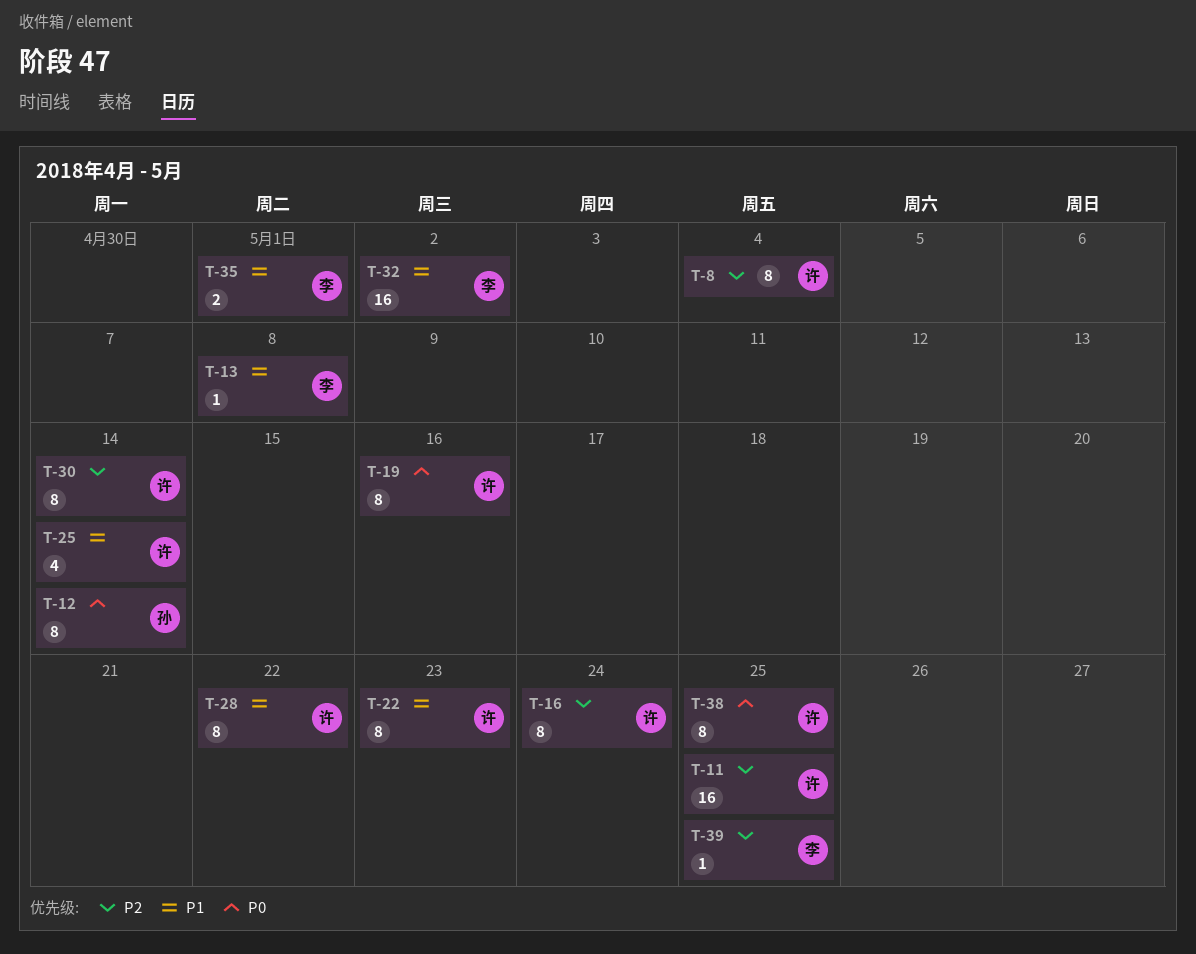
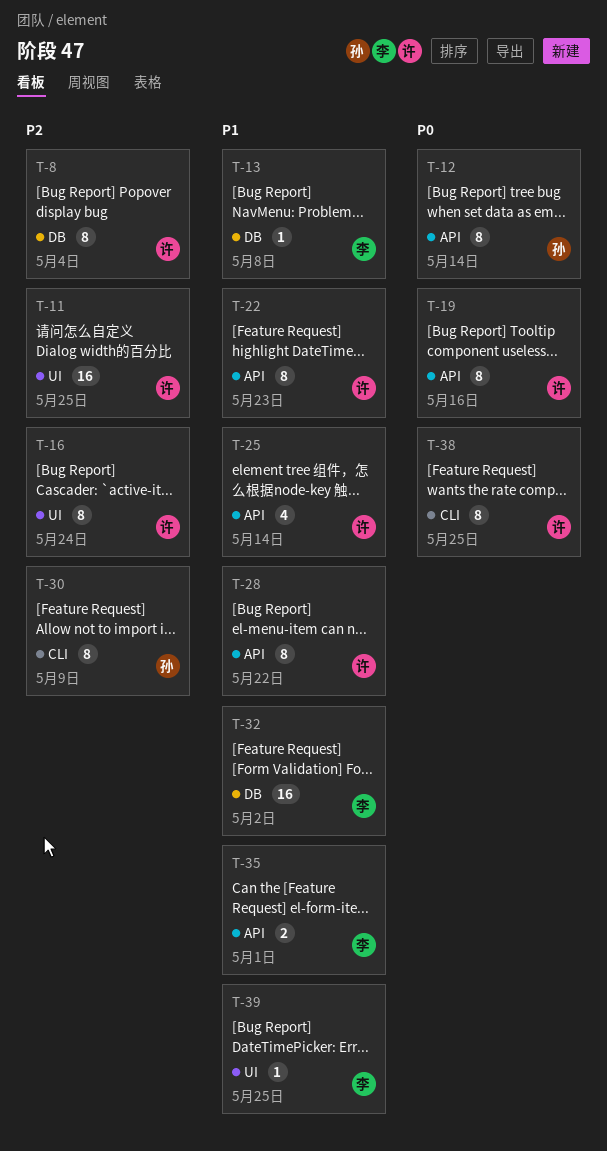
T-30, owner: 许 -> 孙
T-30, due: May 14 -> May 9
T-39, priority: P2 -> P1

